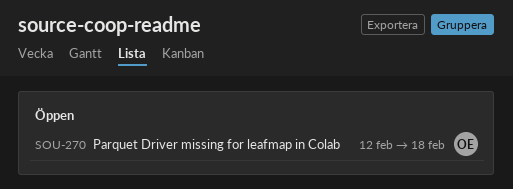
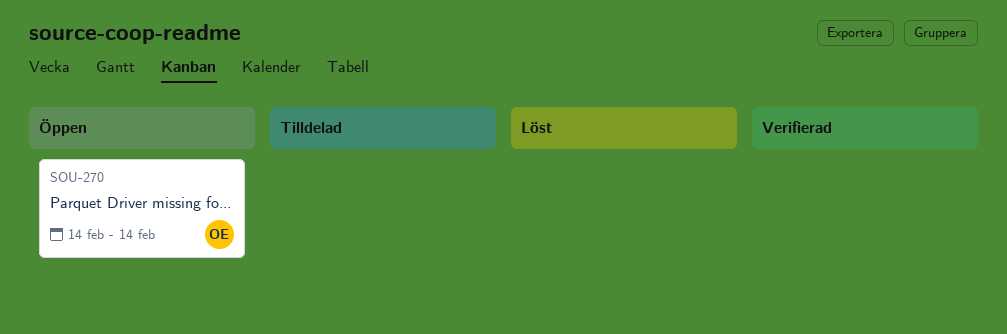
SOU-270, start: Feb 12 -> Feb 14
SOU-270, due: Feb 18 -> Feb 14

